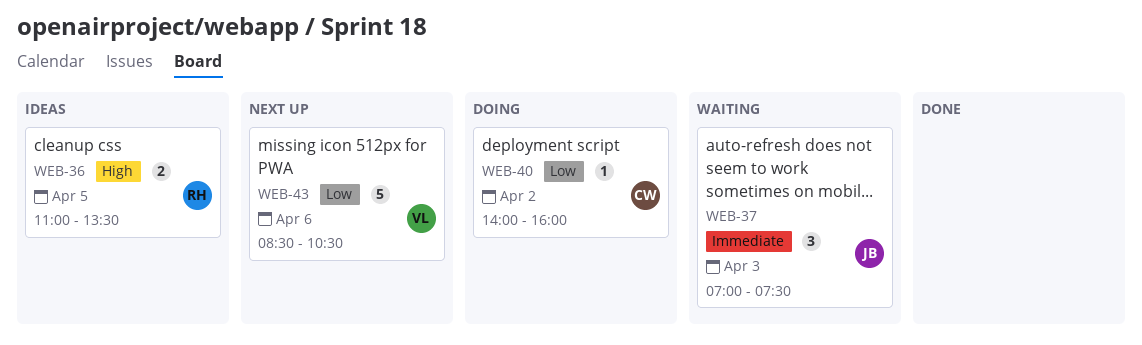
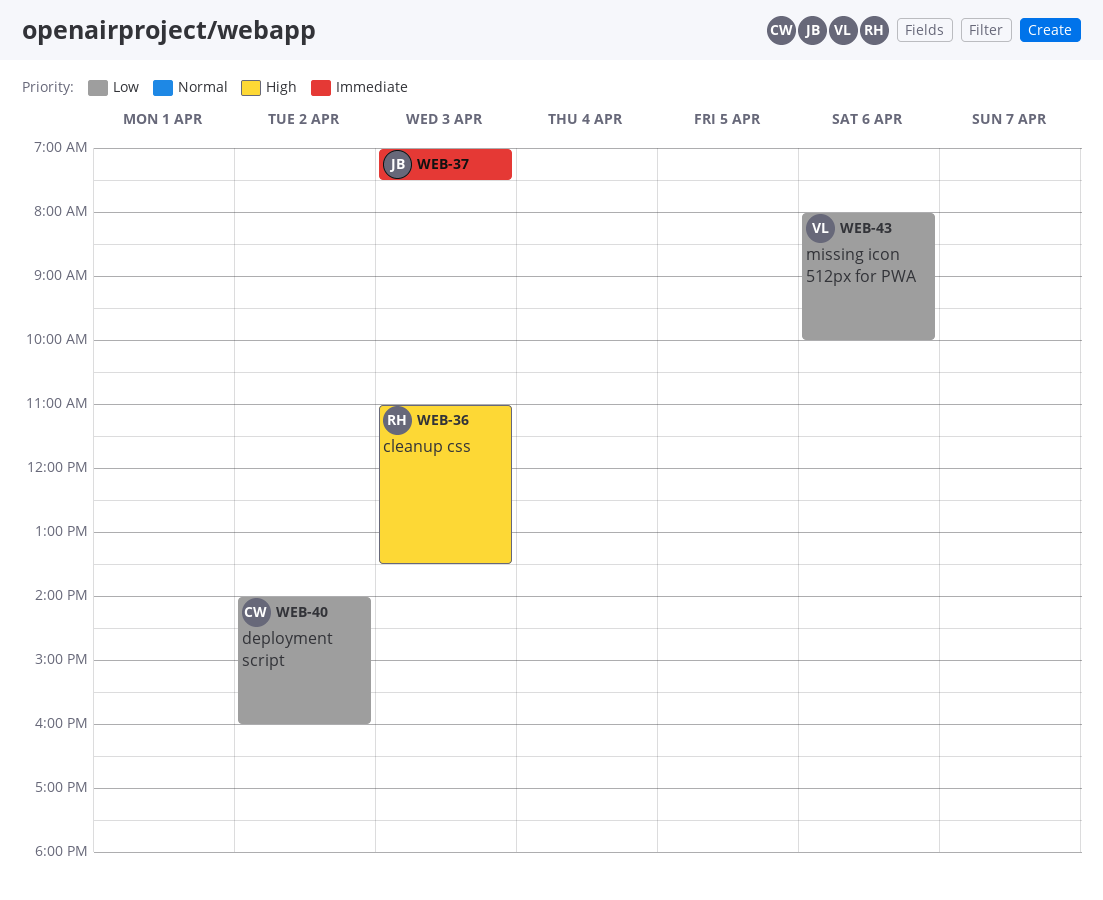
WEB-36, day: Apr 5 -> Apr 3
WEB-43, begins: 08:30 -> 08:00
WEB-43, ends: 10:30 -> 10:00

